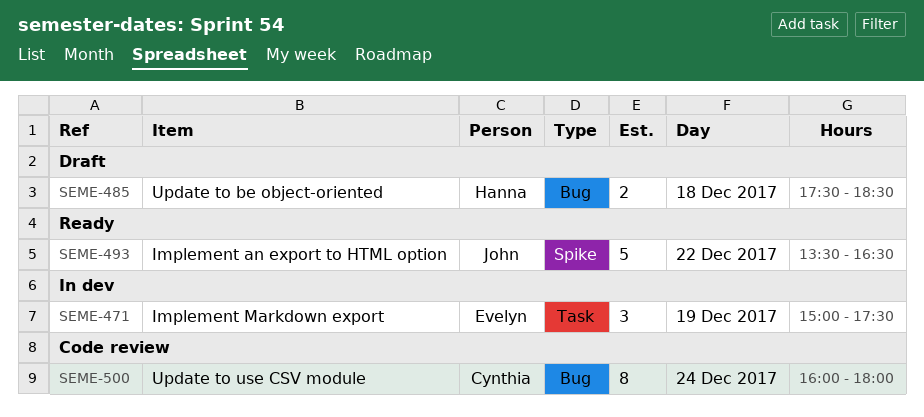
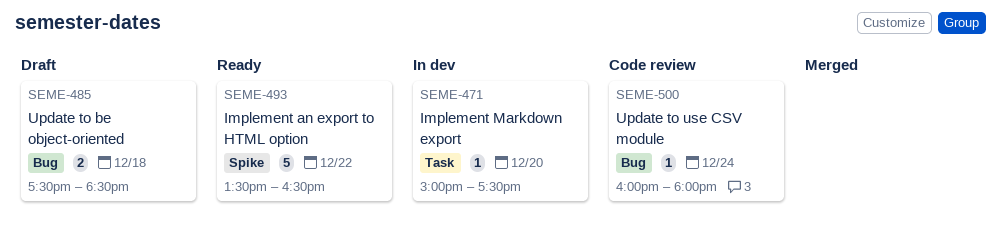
SEME-471, estimate: 3 -> 1
SEME-471, day: Dec 19 -> Dec 20
SEME-500, estimate: 8 -> 1

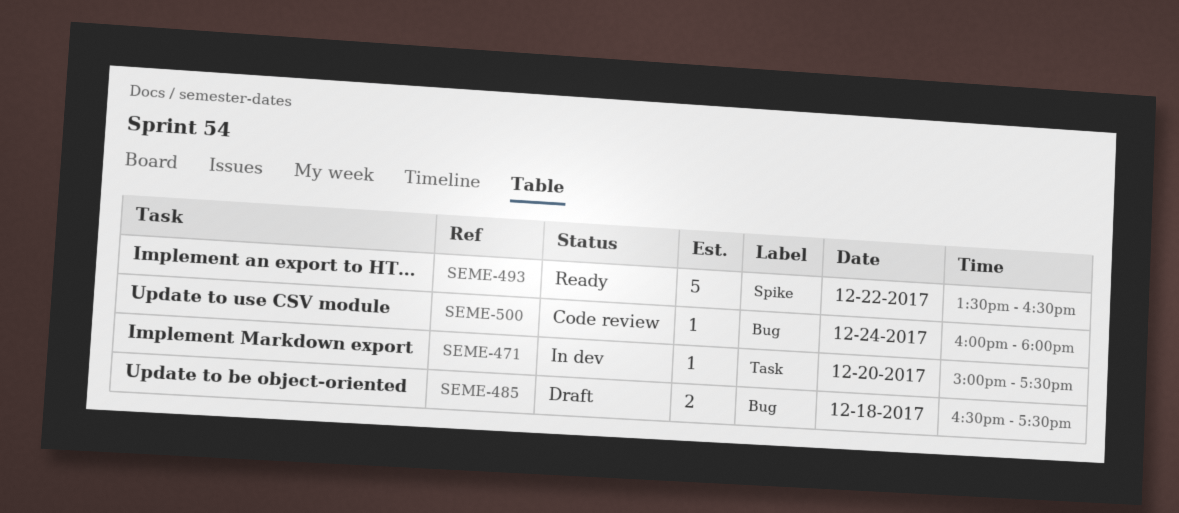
SEME-485, begins: 17:30 -> 16:30
SEME-485, ends: 18:30 -> 17:30

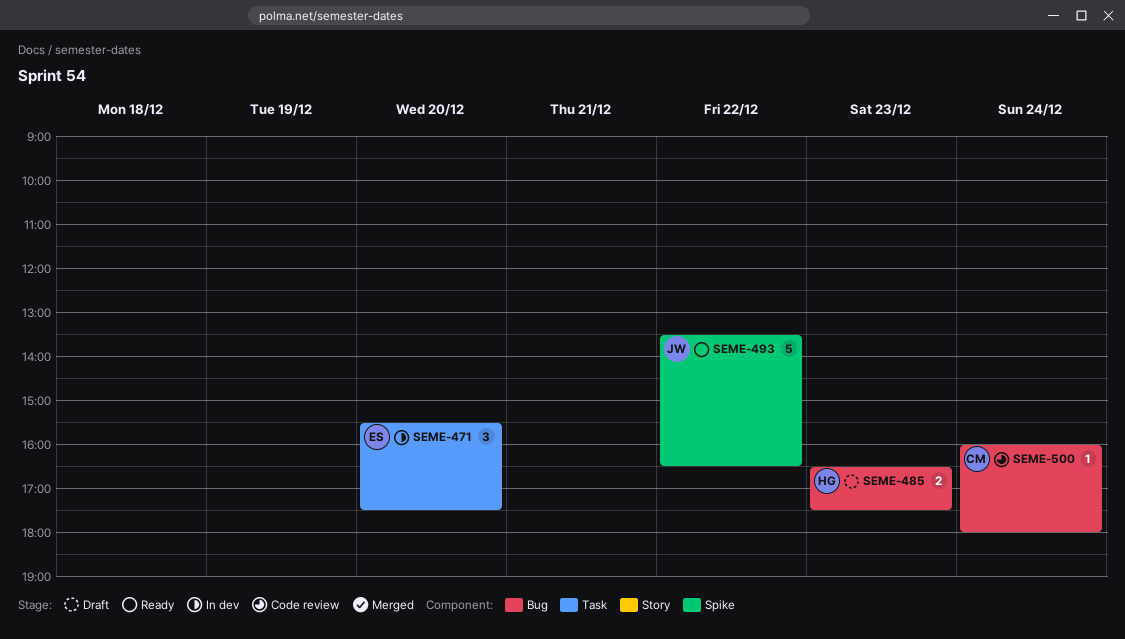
SEME-471, estimate: 1 -> 3
SEME-471, begins: 15:00 -> 15:30
SEME-485, day: Dec 18 -> Dec 23

